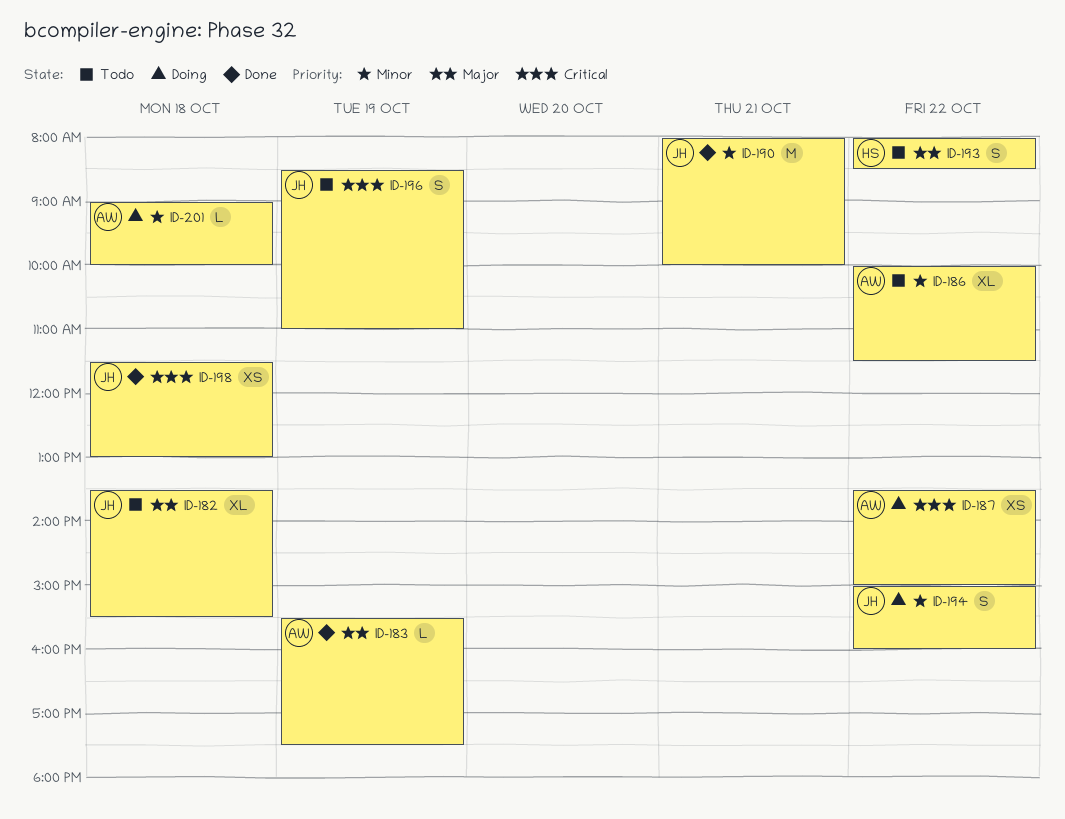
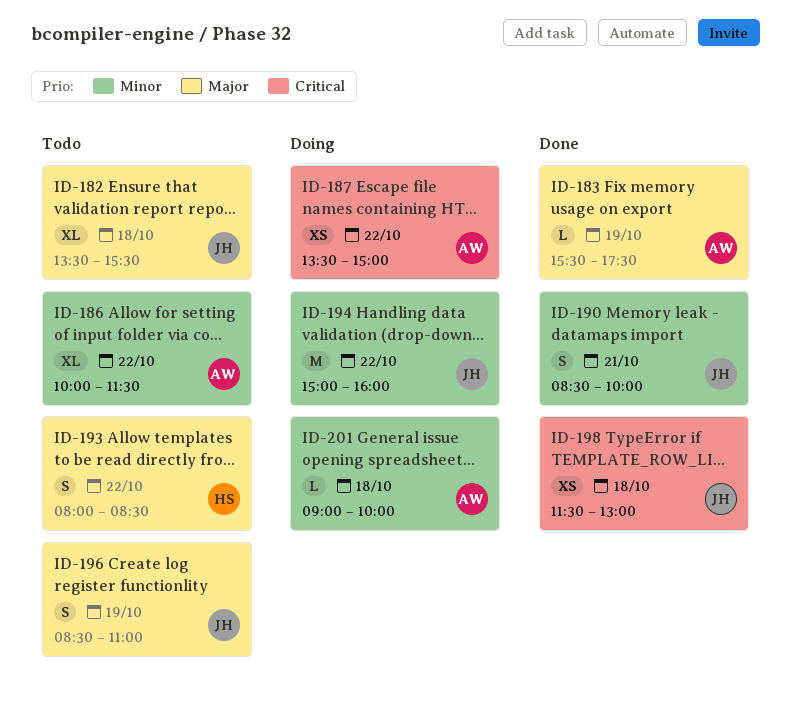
ID-190, estimate: M -> S
ID-190, begins: 08:00 -> 08:30
ID-194, estimate: S -> M
ID-196, priority: Critical -> Major

